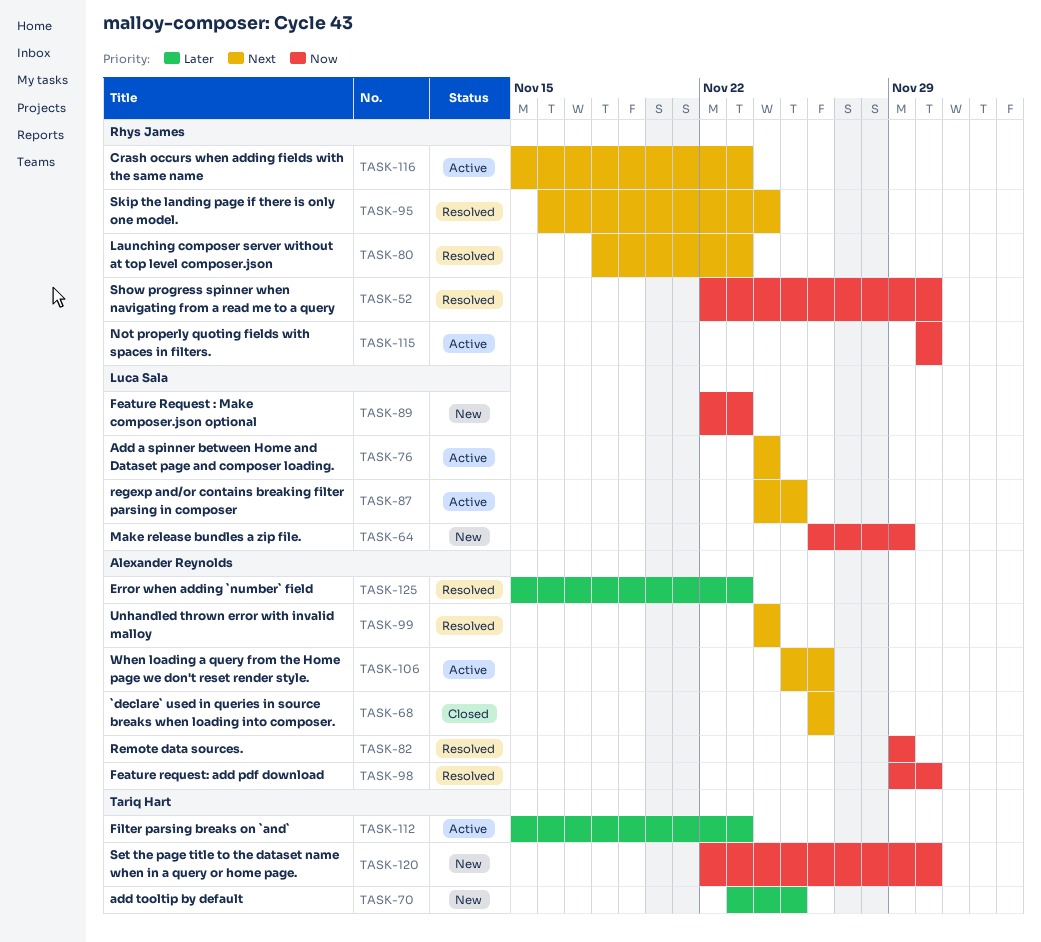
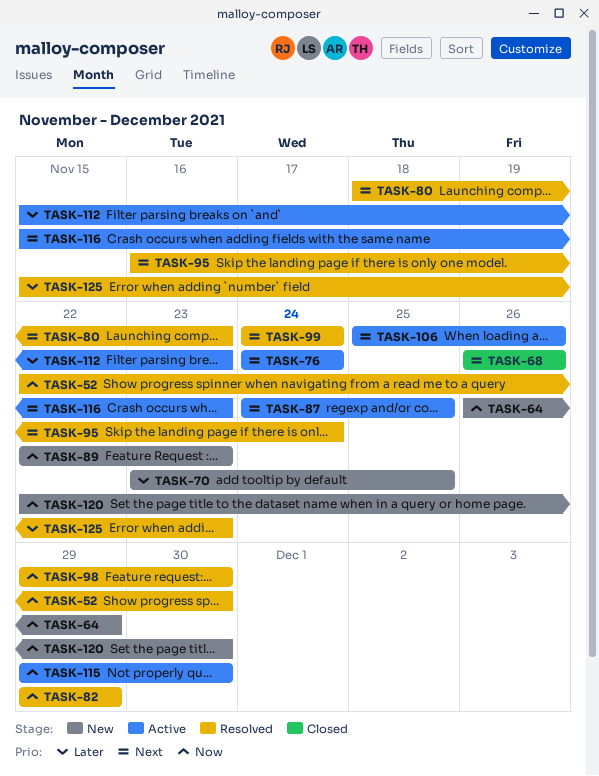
TASK-115, start: Nov 30 -> Nov 29

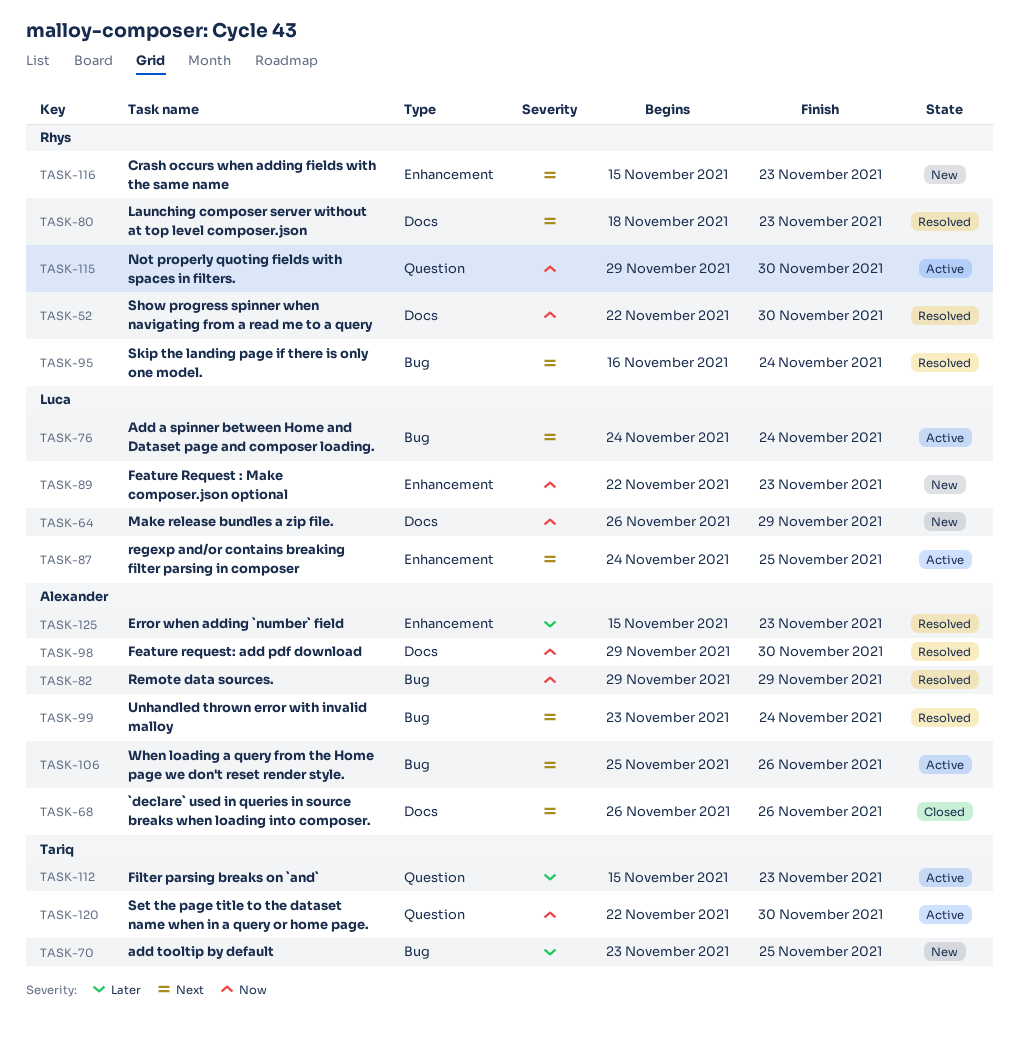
TASK-99, start: Nov 24 -> Nov 23
TASK-116, status: Active -> New
TASK-120, status: New -> Active

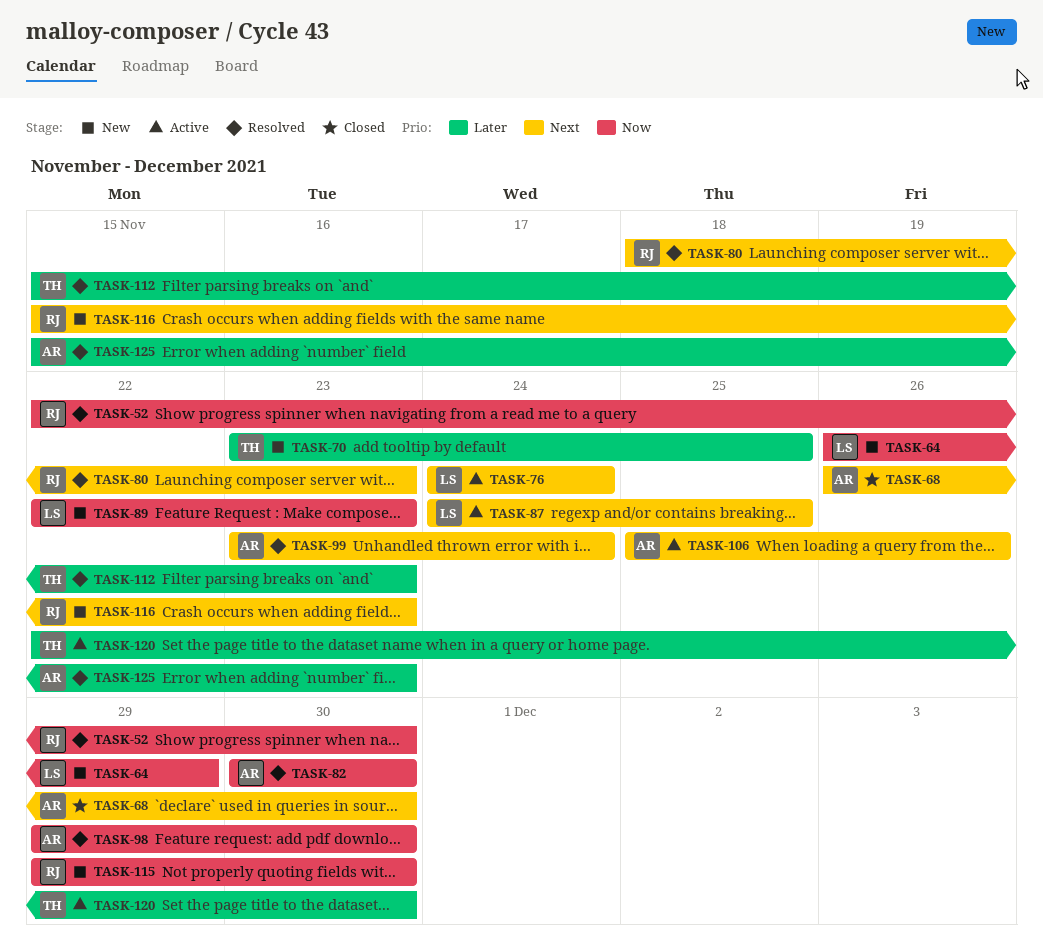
TASK-68, due: Nov 26 -> Nov 30
TASK-82, start: Nov 29 -> Nov 30
TASK-82, due: Nov 29 -> Nov 30
TASK-95: present -> none
TASK-112, status: Active -> Resolved
TASK-115, status: Active -> New
TASK-120, priority: Now -> Later

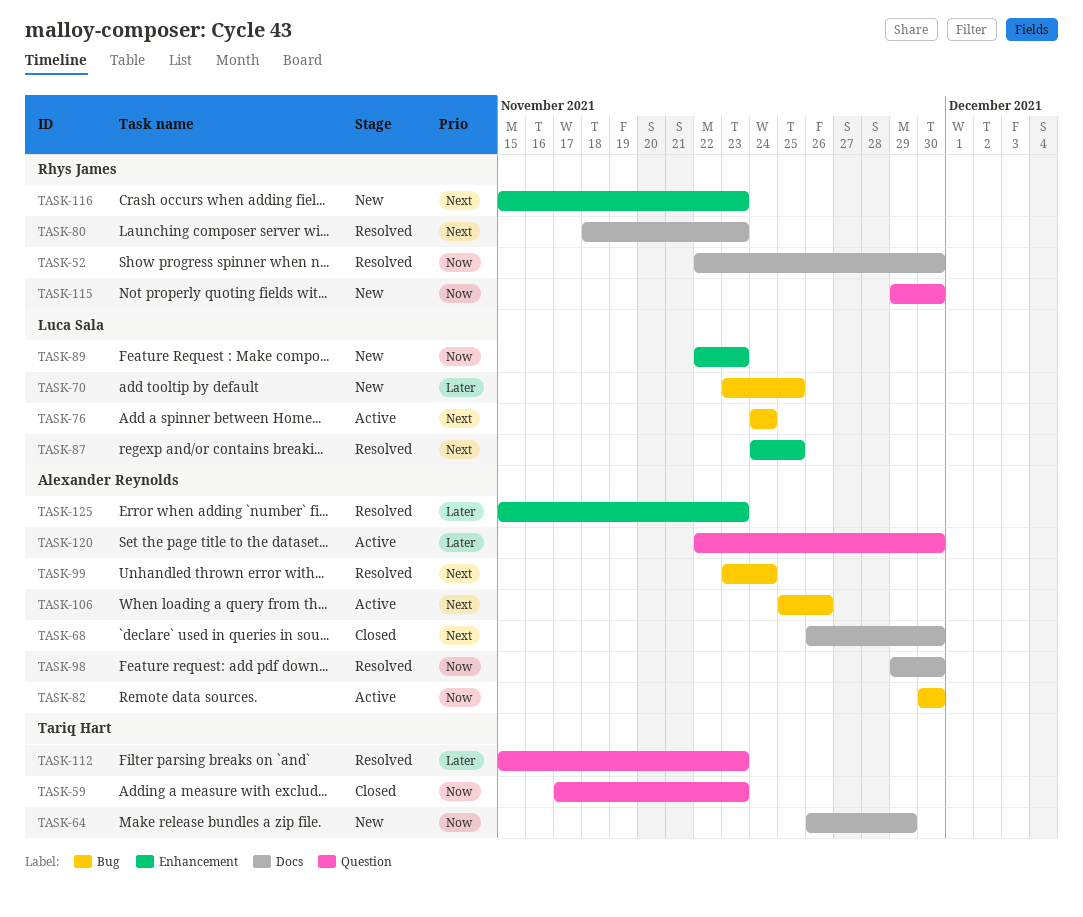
TASK-59: none -> present
TASK-64, owner: Luca Sala -> Tariq Hart
TASK-70, owner: Tariq Hart -> Luca Sala
TASK-82, status: Resolved -> Active
TASK-87, status: Active -> Resolved
TASK-120, owner: Tariq Hart -> Alexander Reynolds

